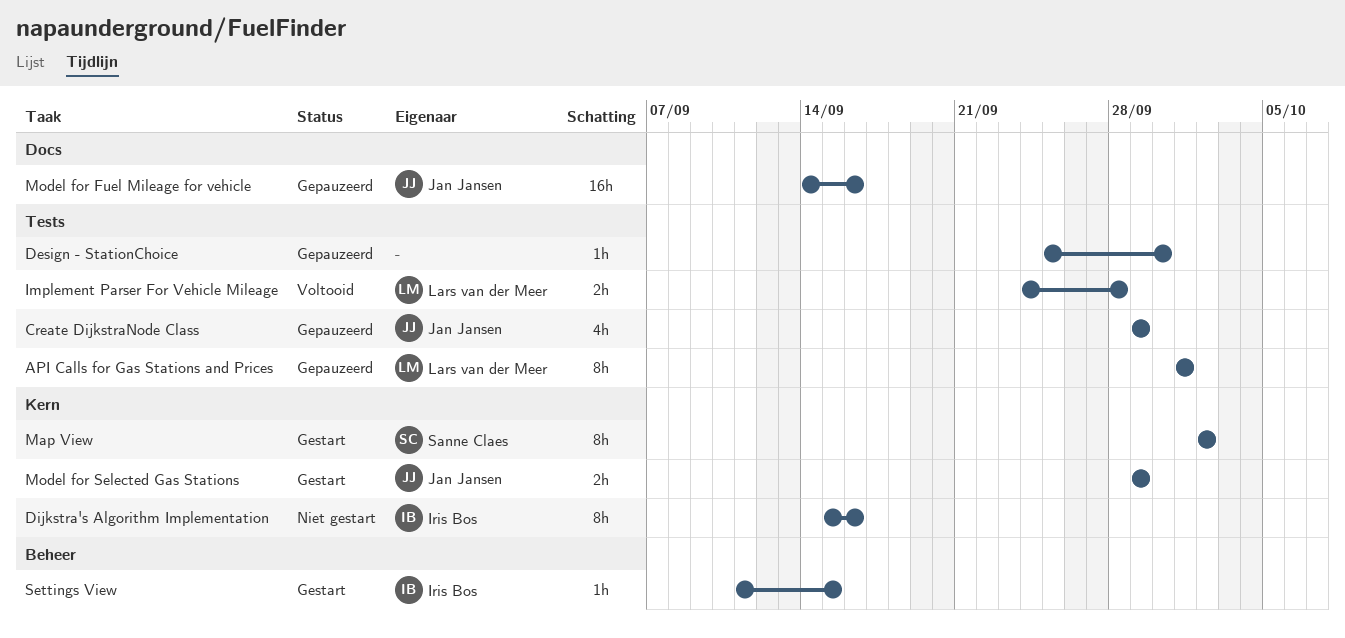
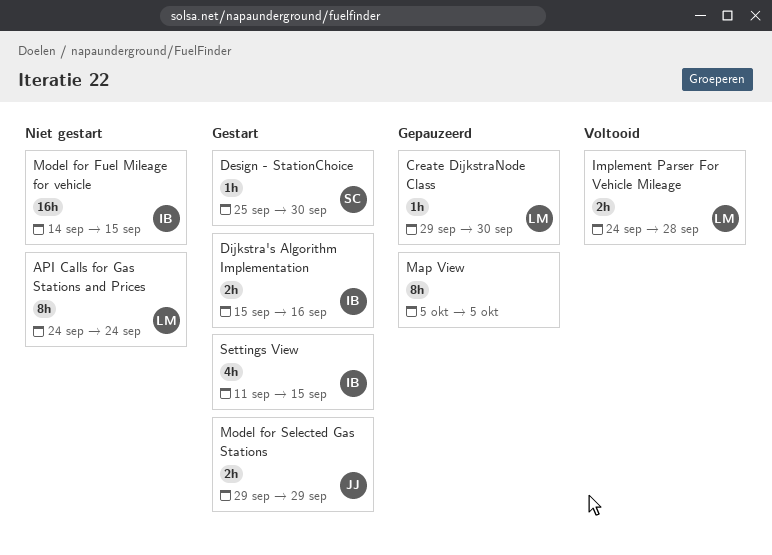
API Calls for Gas Stations and Prices, status: Gepauzeerd -> Niet gestart
API Calls for Gas Stations and Prices, start: Oct 1 -> Sep 24
API Calls for Gas Stations and Prices, due: Oct 1 -> Sep 24
Create DijkstraNode Class, owner: Jan Jansen -> Lars van der Meer
Create DijkstraNode Class, estimate: 4h -> 1h
Create DijkstraNode Class, due: Sep 29 -> Sep 30
Design - StationChoice, status: Gepauzeerd -> Gestart
Design - StationChoice, owner: none -> Sanne Claes
Dijkstra's Algorithm Implementation, status: Niet gestart -> Gestart
Dijkstra's Algorithm Implementation, estimate: 8h -> 2h
Map View, status: Gestart -> Gepauzeerd
Map View, owner: Sanne Claes -> none
Map View, start: Oct 2 -> Oct 5
Map View, due: Oct 2 -> Oct 5
Model for Fuel Mileage for vehicle, status: Gepauzeerd -> Niet gestart
Model for Fuel Mileage for vehicle, owner: Jan Jansen -> Iris Bos
Model for Fuel Mileage for vehicle, due: Sep 16 -> Sep 15
Settings View, estimate: 1h -> 4h

